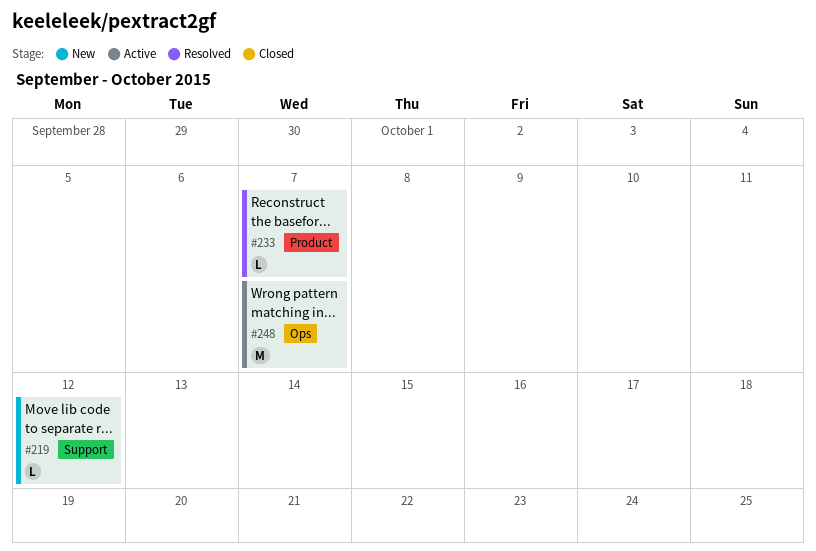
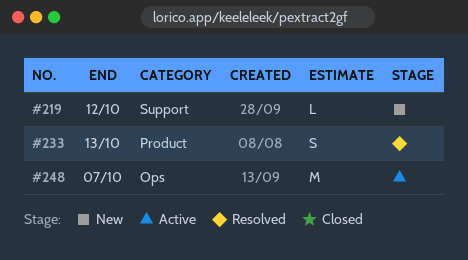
#233, estimate: L -> S
#233, due: Oct 7 -> Oct 13

